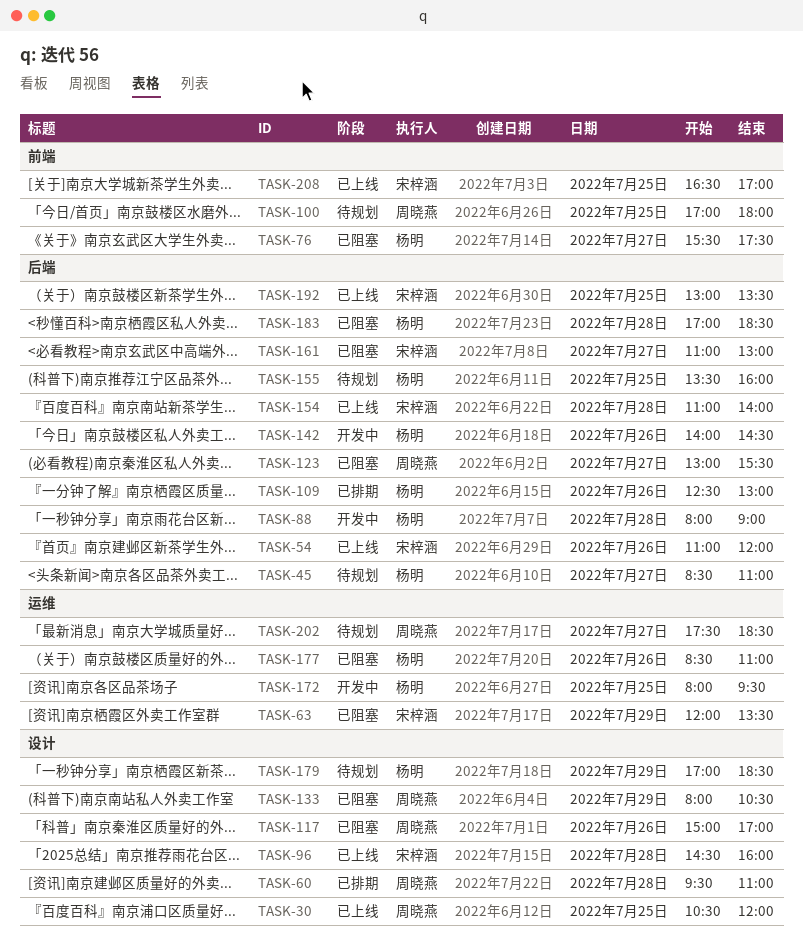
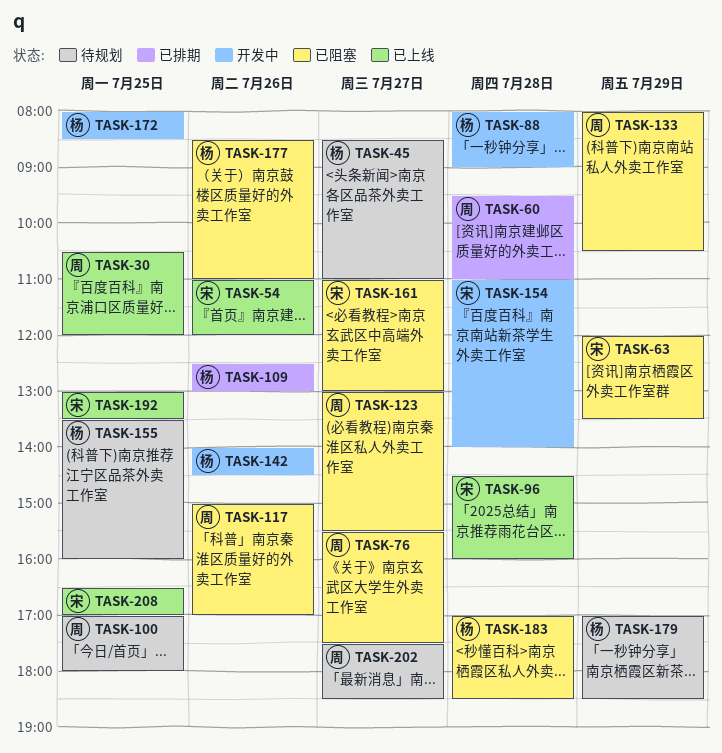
TASK-76, owner: 杨明 -> 周晓燕
TASK-154, status: 已上线 -> 开发中
TASK-172, ends: 09:30 -> 08:30

